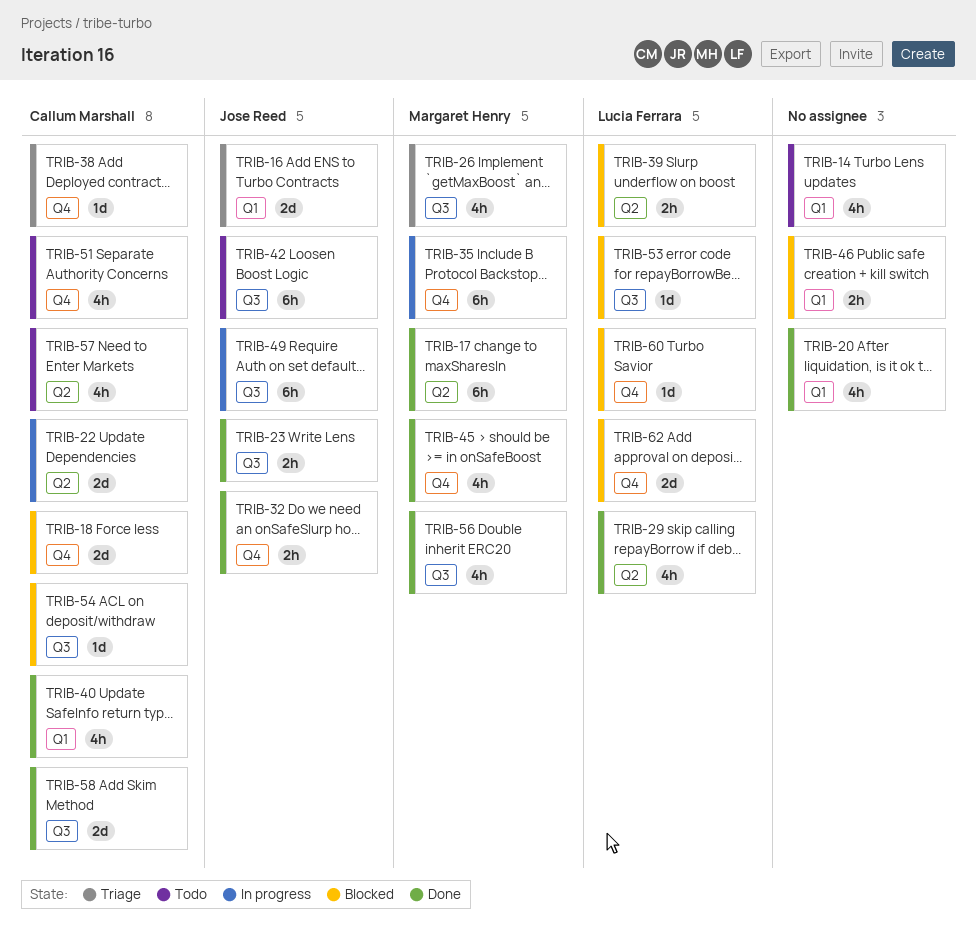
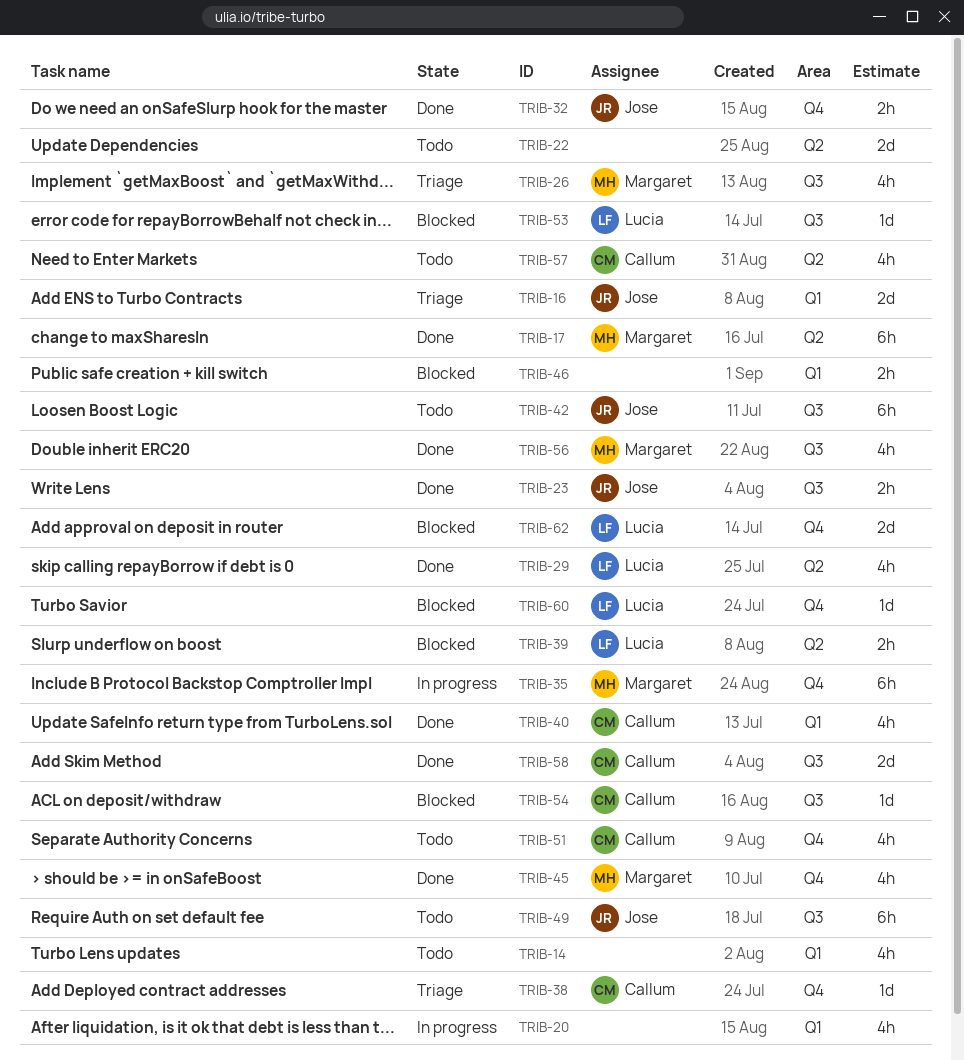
TRIB-18: present -> none
TRIB-20, status: Done -> In progress
TRIB-22, status: In progress -> Todo
TRIB-22, owner: Callum Marshall -> none
TRIB-49, status: In progress -> Todo

